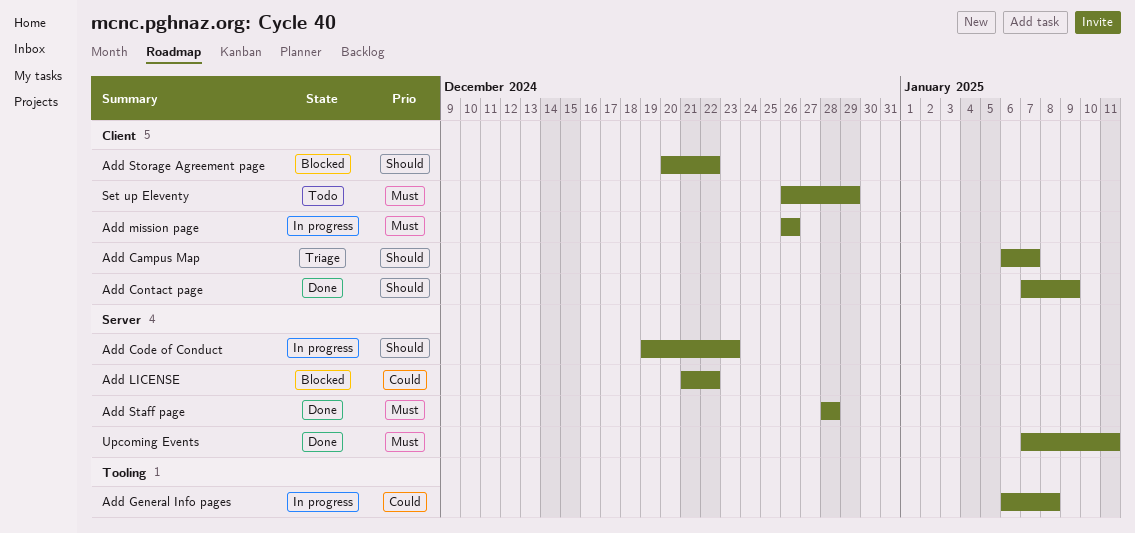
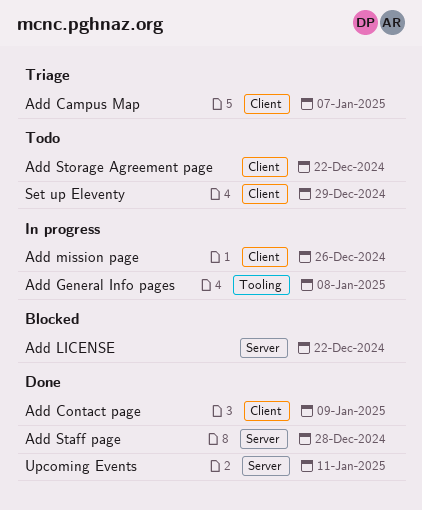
Add Code of Conduct: present -> none
Add Storage Agreement page, status: Blocked -> Todo

